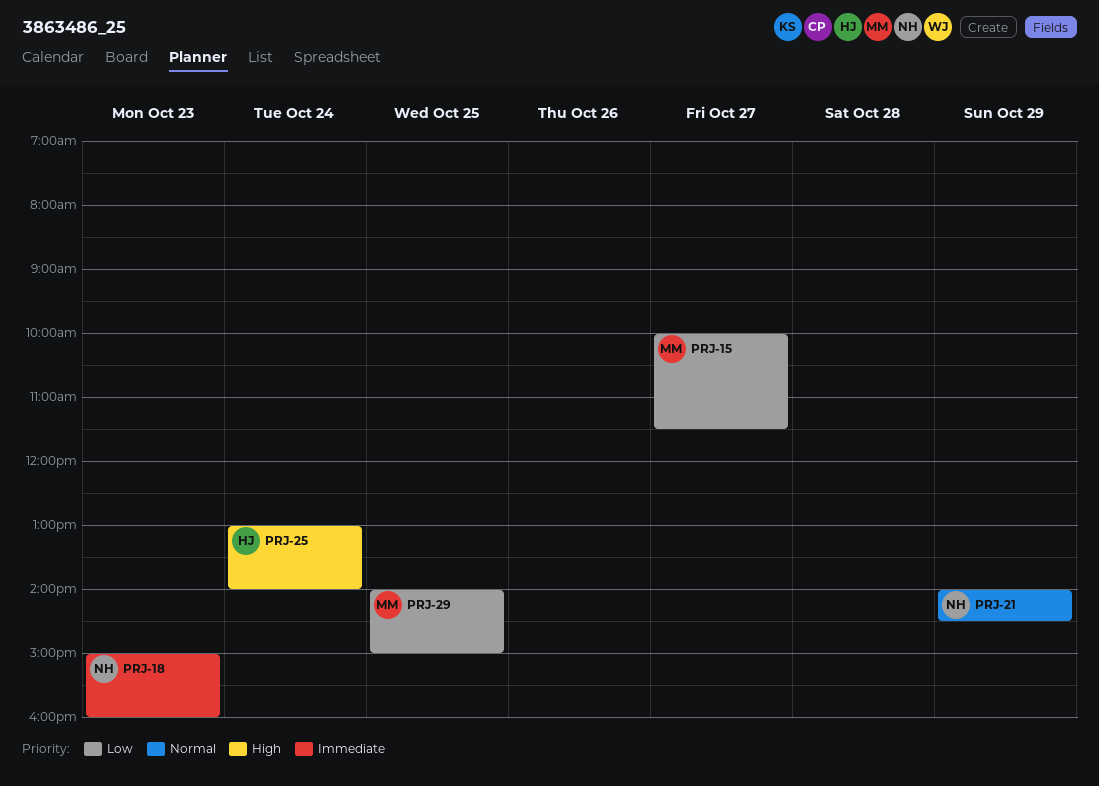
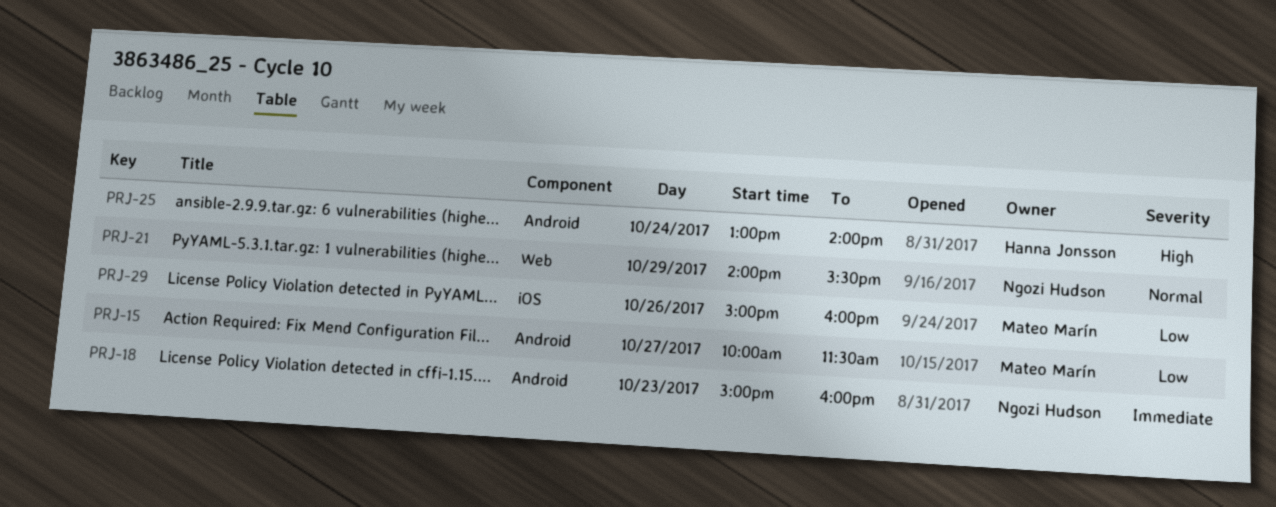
PRJ-21, ends: 14:30 -> 15:30
PRJ-29, day: Oct 25 -> Oct 26
PRJ-29, begins: 14:00 -> 15:00
PRJ-29, ends: 15:00 -> 16:00

